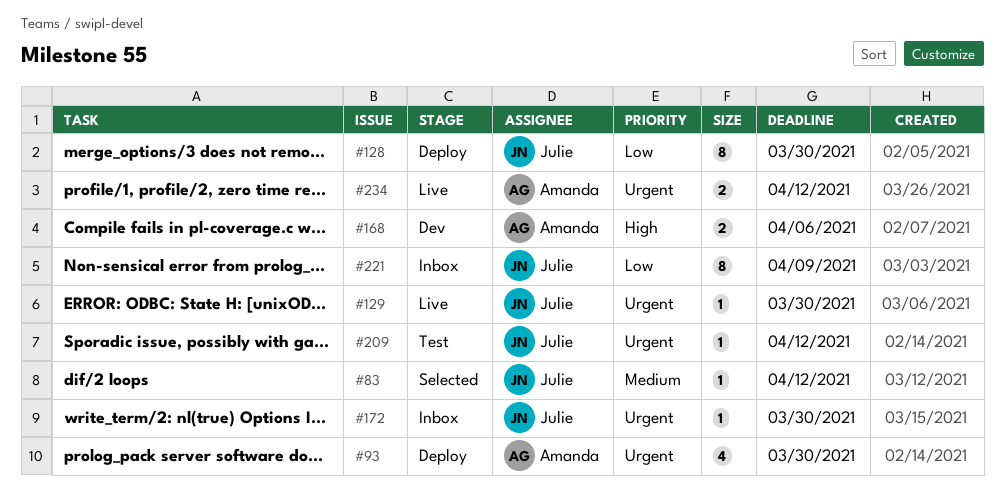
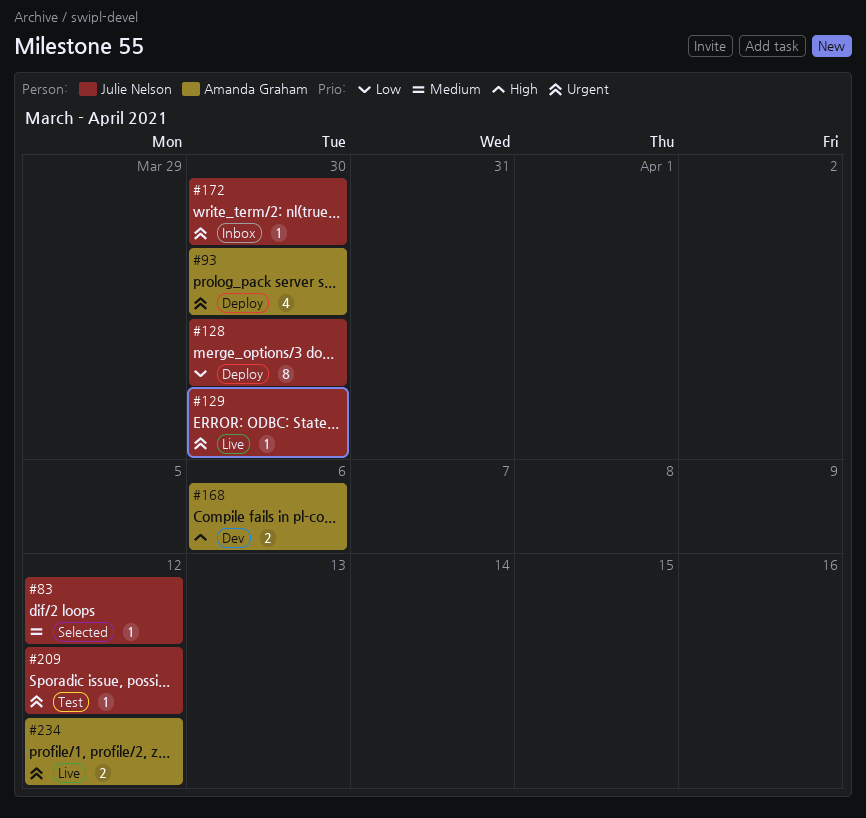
#221: present -> none

